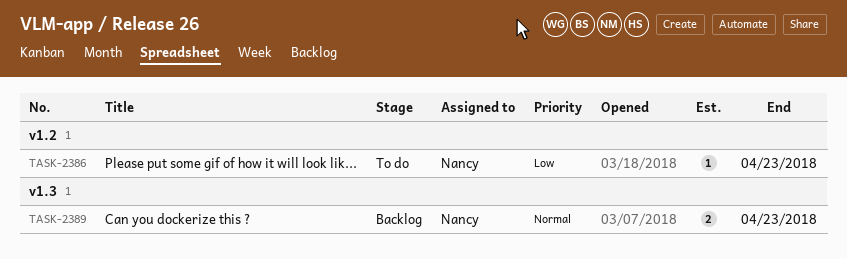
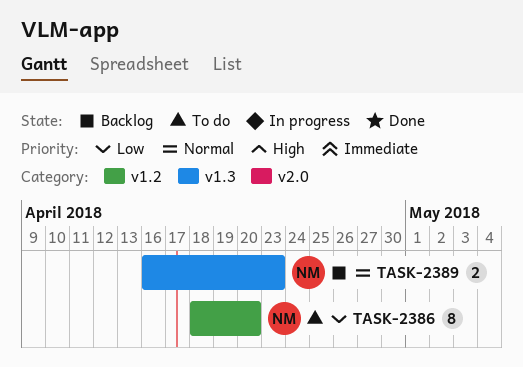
TASK-2386, estimate: 1 -> 8
TASK-2386, due: Apr 23 -> Apr 20

